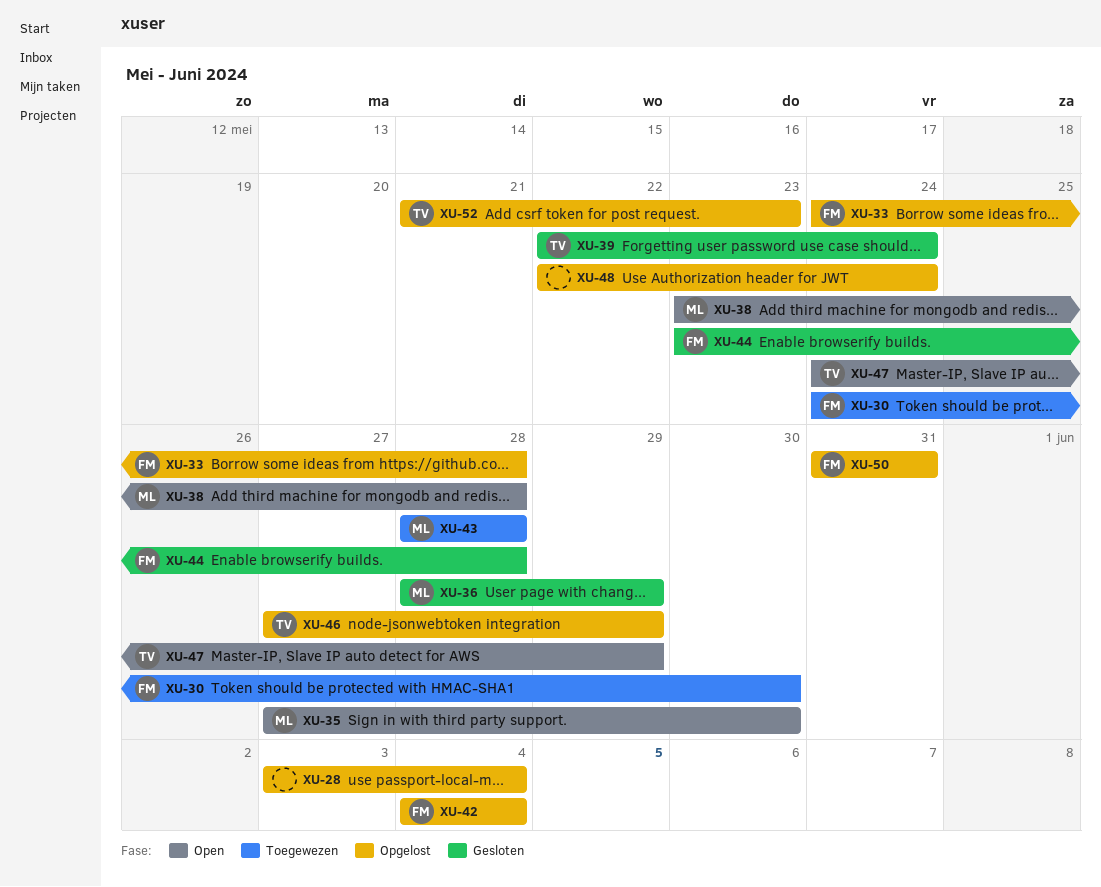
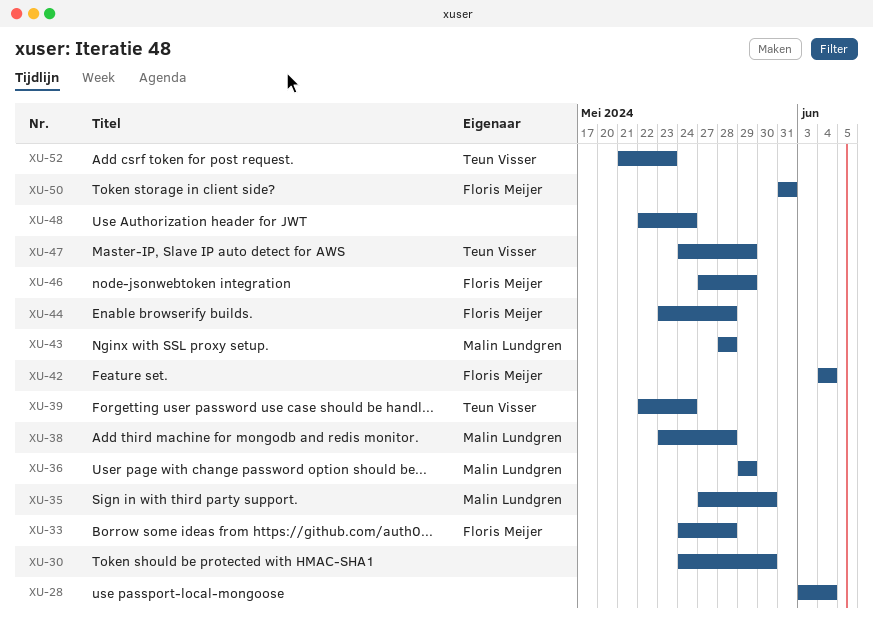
XU-30, owner: Floris Meijer -> none
XU-36, start: May 28 -> May 29
XU-46, owner: Teun Visser -> Floris Meijer

